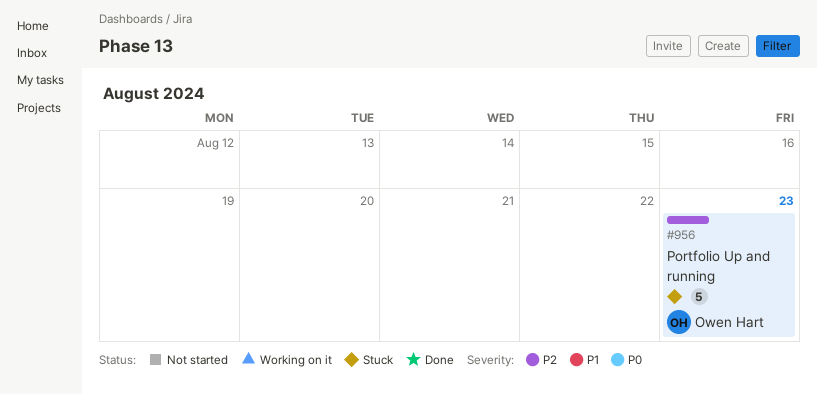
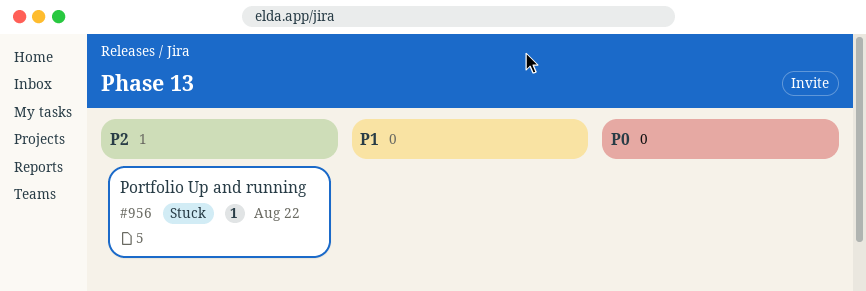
#956, estimate: 5 -> 1
#956, due: Aug 23 -> Aug 22

